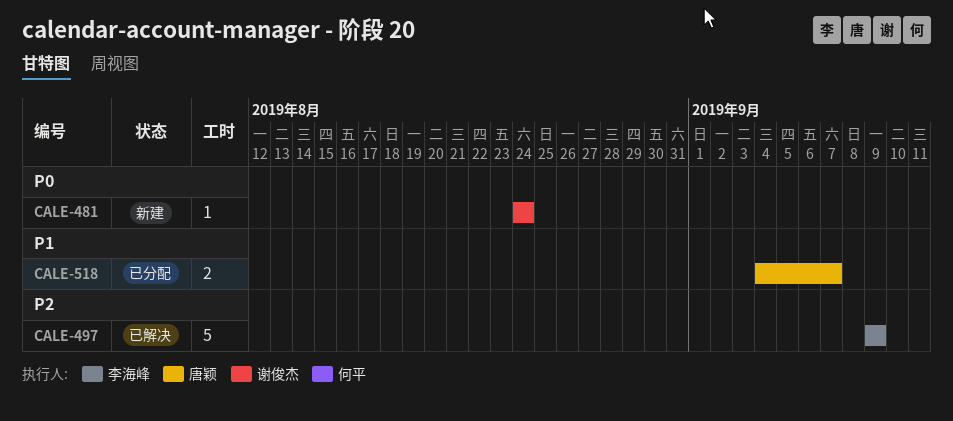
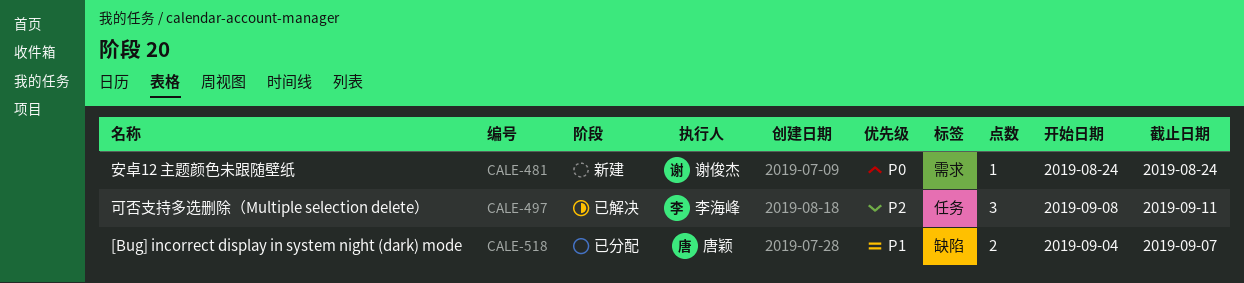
CALE-497, estimate: 5 -> 3
CALE-497, start: Sep 9 -> Sep 8
CALE-497, due: Sep 9 -> Sep 11

